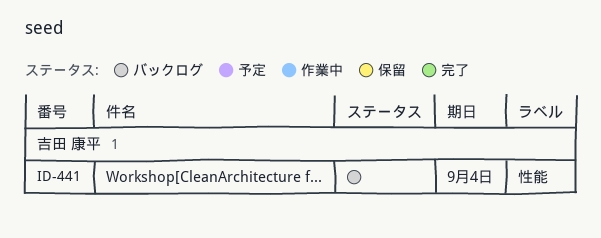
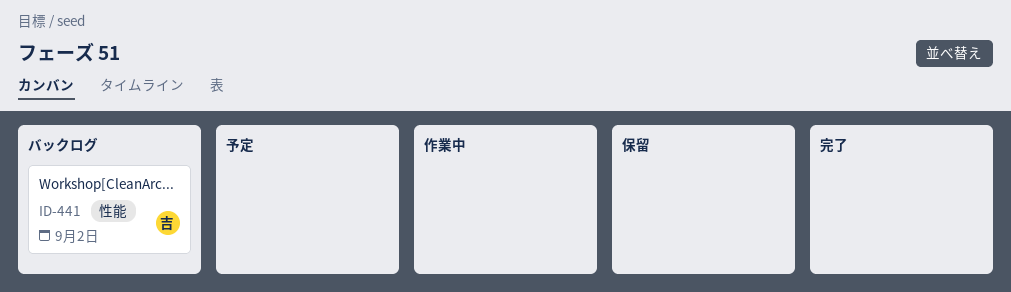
ID-441, due: Sep 4 -> Sep 2

